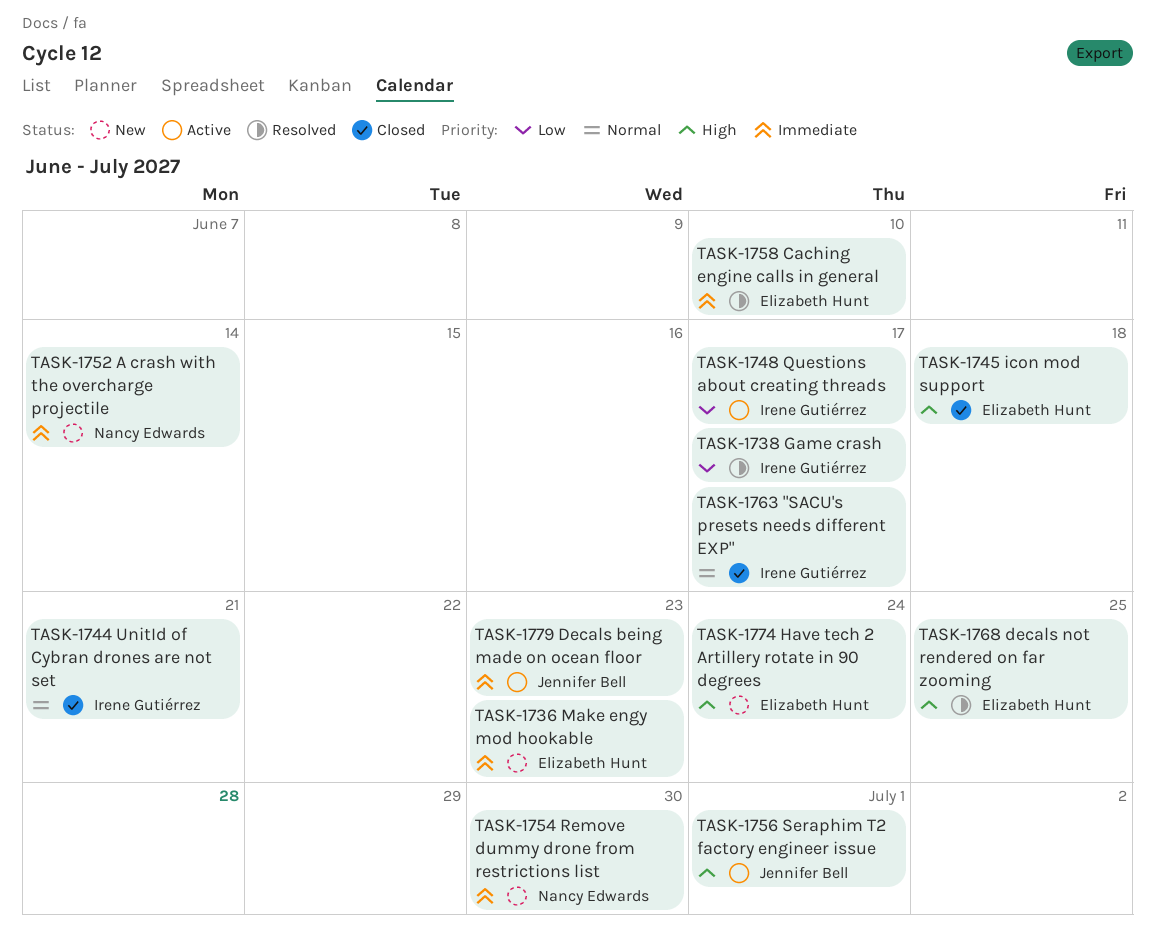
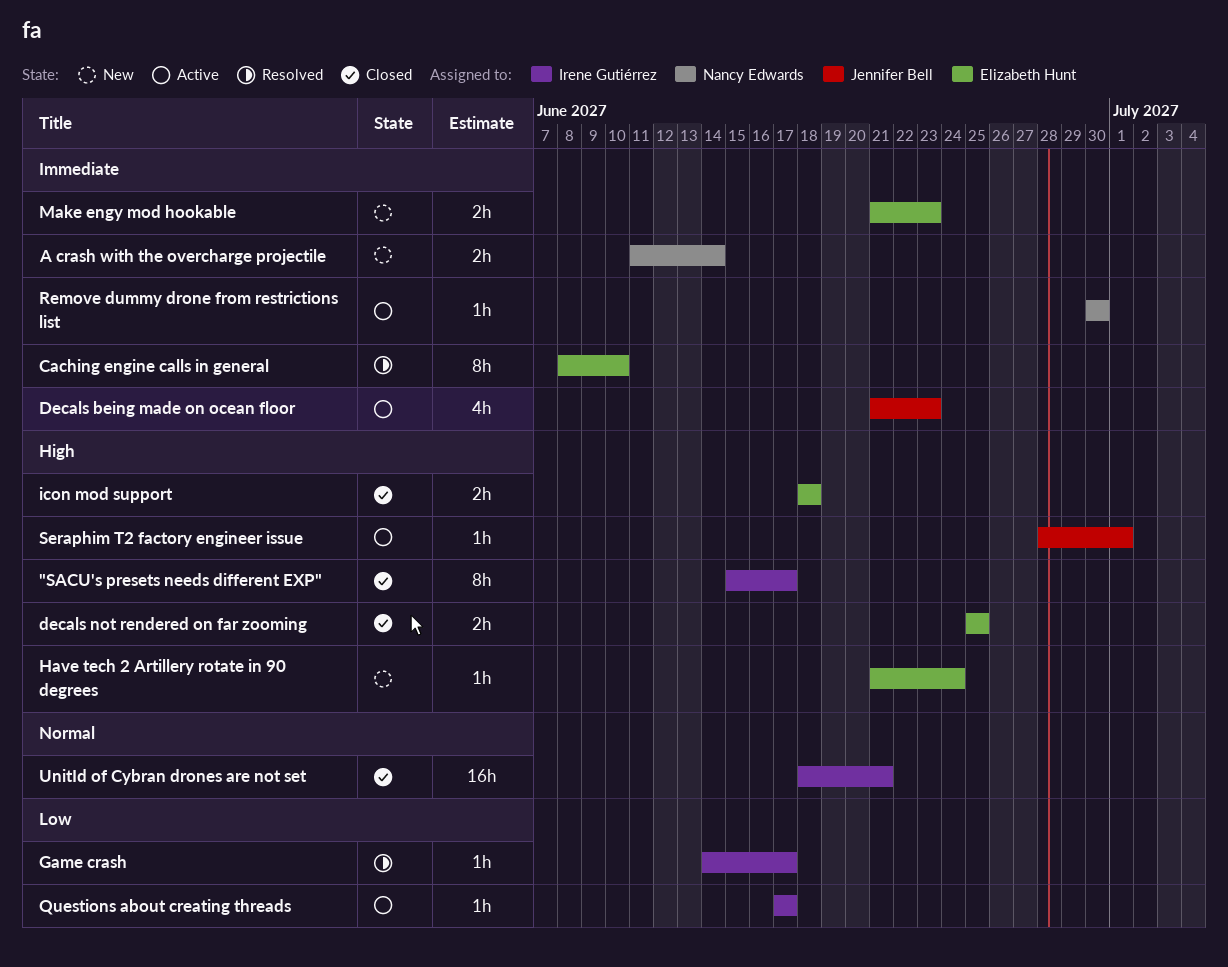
"SACU's presets needs different EXP", priority: Normal -> High
decals not rendered on far zooming, status: Resolved -> Closed
Remove dummy drone from restrictions list, status: New -> Active

